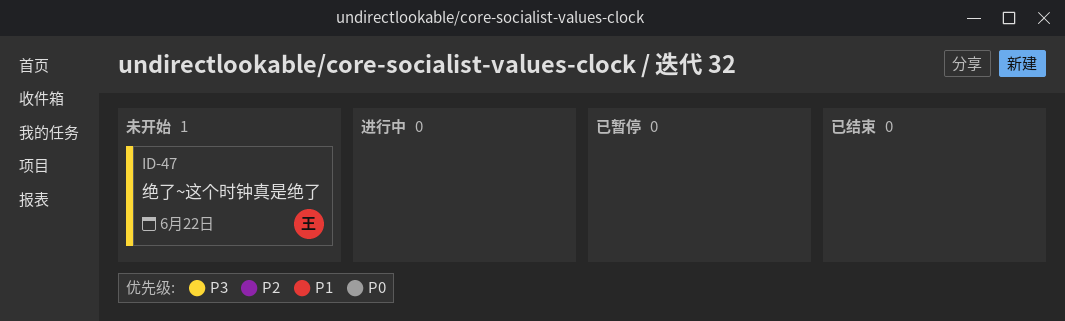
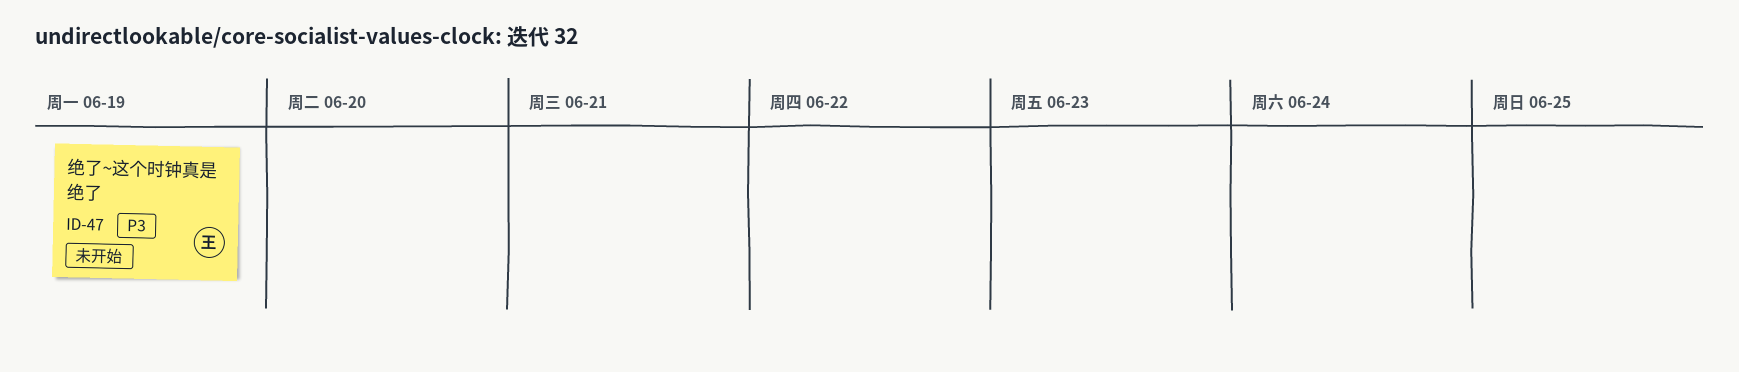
ID-47, due: Jun 22 -> Jun 19

